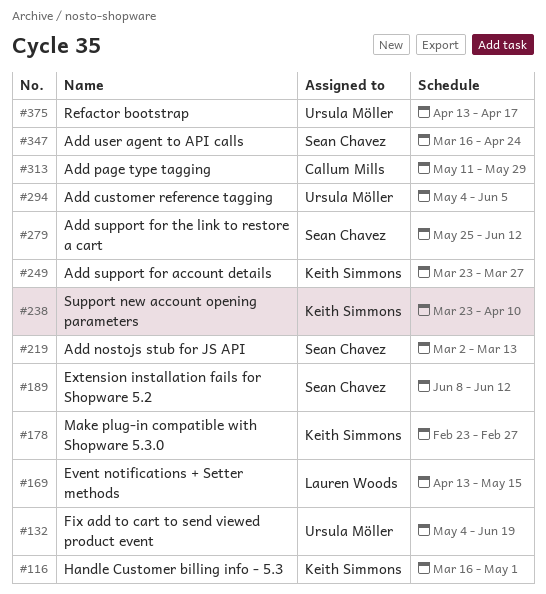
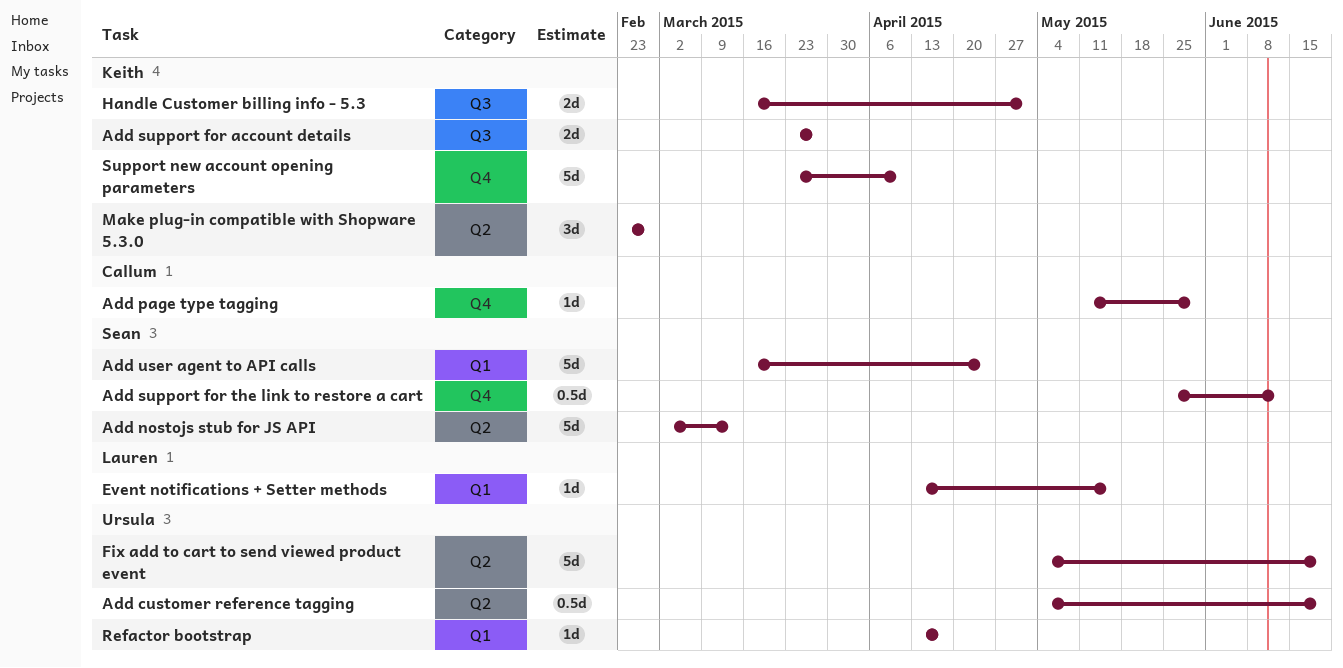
Add customer reference tagging, due: Jun 5 -> Jun 19
Extension installation fails for Shopware 5.2: present -> none

